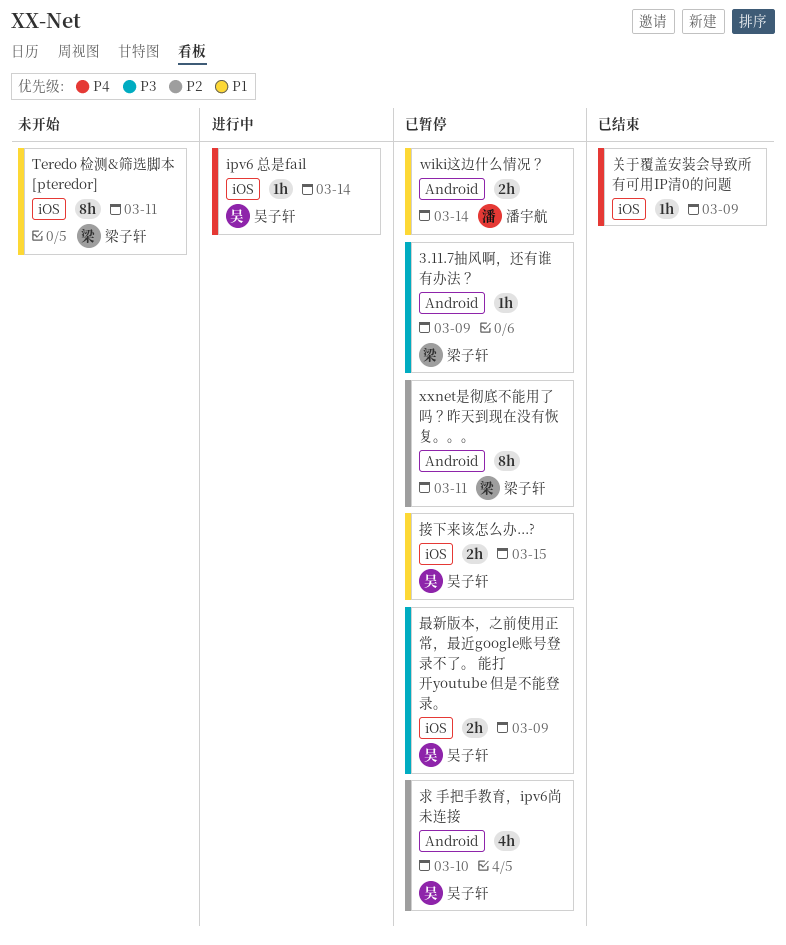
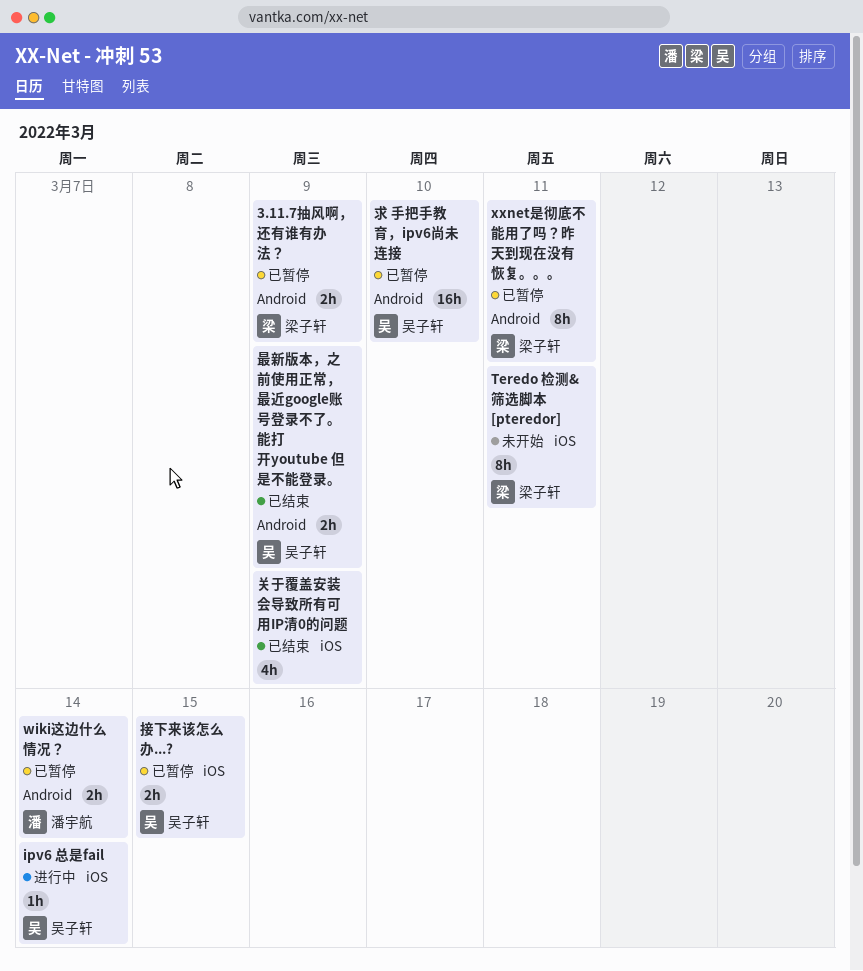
3.11.7抽风啊，还有谁有办法？, estimate: 1h -> 2h
关于覆盖安装会导致所有可用IP清0的问题, estimate: 1h -> 4h
最新版本，之前使用正常，最近google账号登录不了。 能打开youtube 但是不能登录。, status: 已暂停 -> 已结束
最新版本，之前使用正常，最近google账号登录不了。 能打开youtube 但是不能登录。, label: iOS -> Android
求 手把手教育，ipv6尚未连接, estimate: 4h -> 16h

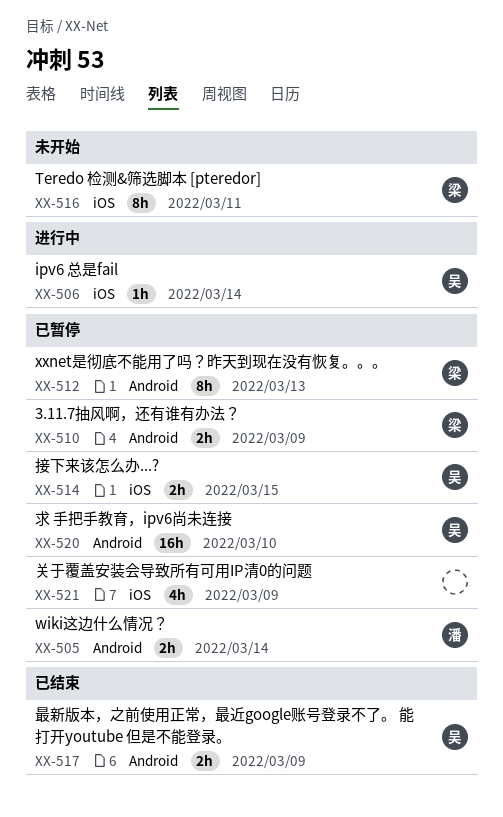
xxnet是彻底不能用了吗？昨天到现在没有恢复。。。, due: Mar 11 -> Mar 13
关于覆盖安装会导致所有可用IP清0的问题, status: 已结束 -> 已暂停

